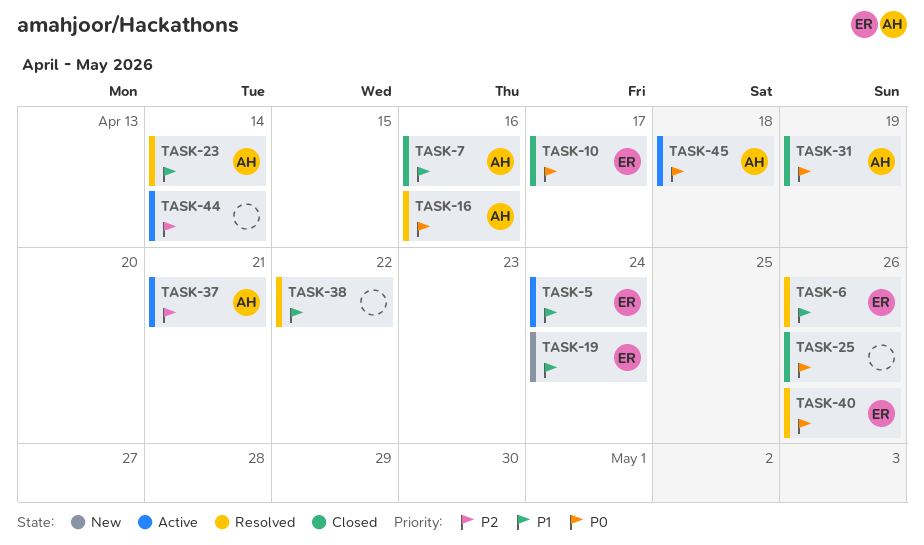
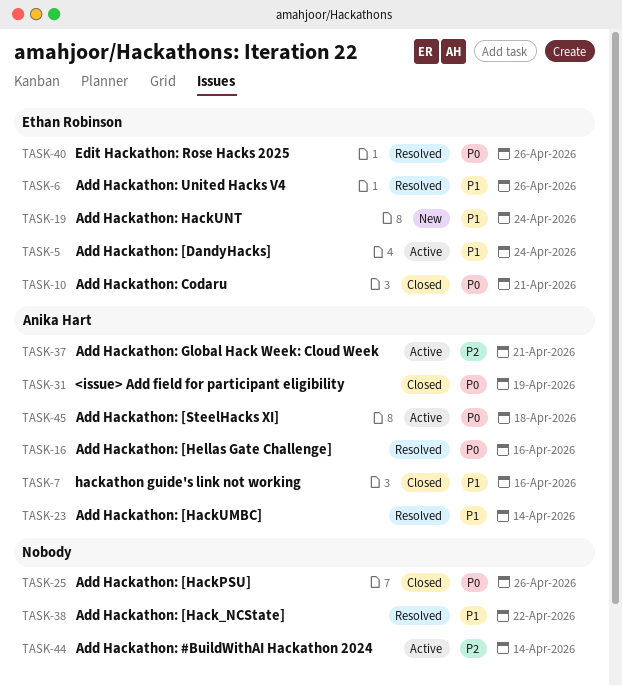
TASK-10, due: Apr 17 -> Apr 21

